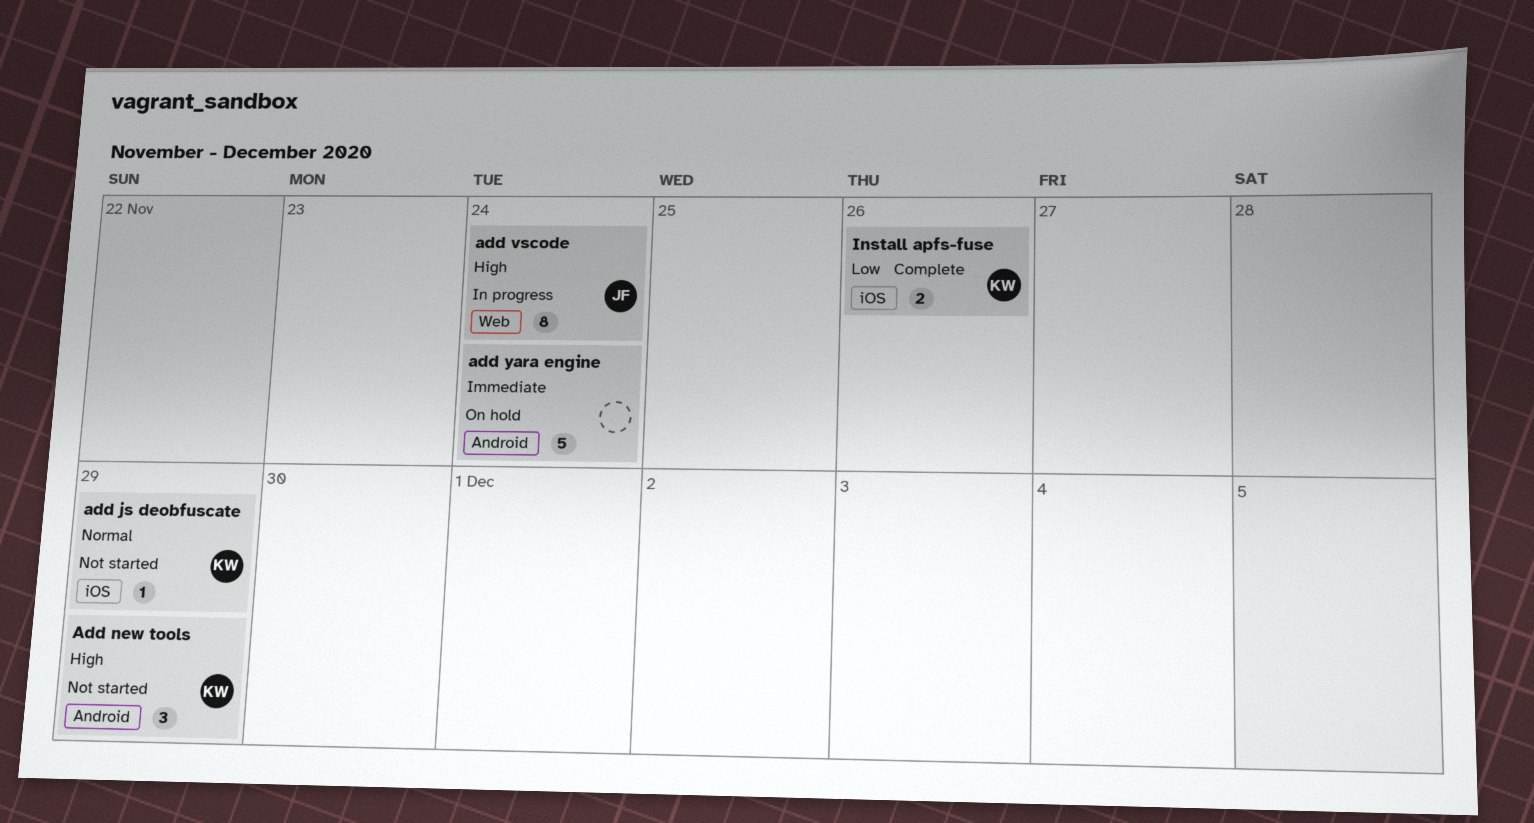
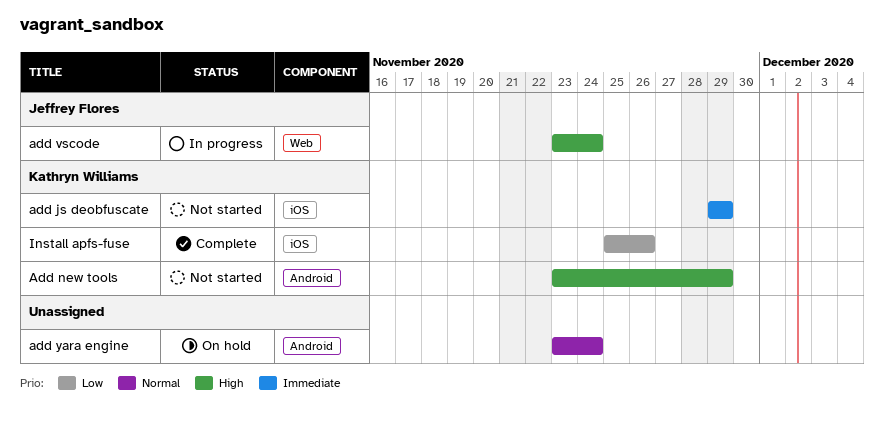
add js deobfuscate, priority: Normal -> Immediate
add yara engine, priority: Immediate -> Normal

